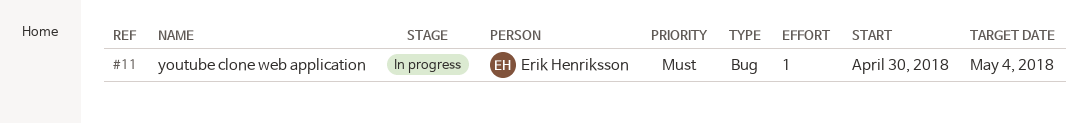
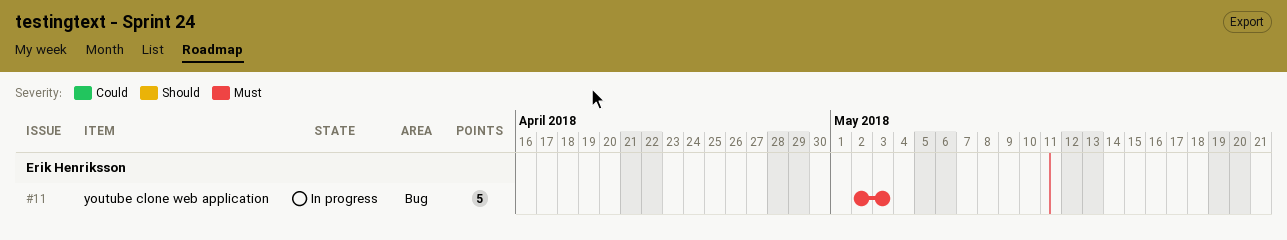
#11, estimate: 1 -> 5
#11, start: Apr 30 -> May 2
#11, due: May 4 -> May 3

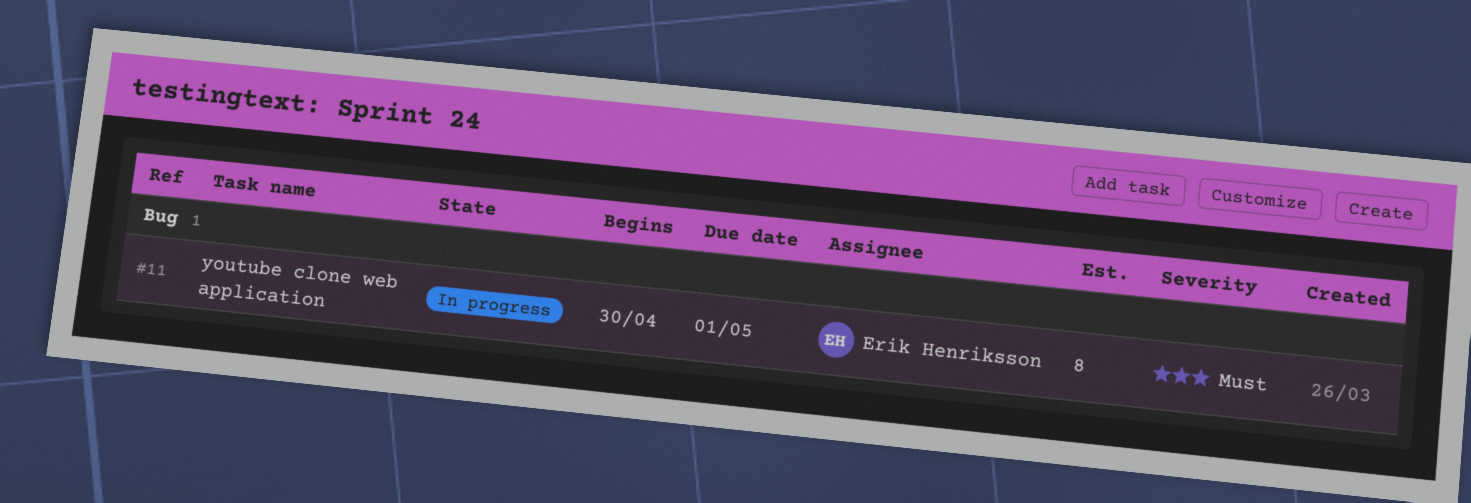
#11, estimate: 5 -> 8
#11, start: May 2 -> Apr 30
#11, due: May 3 -> May 1

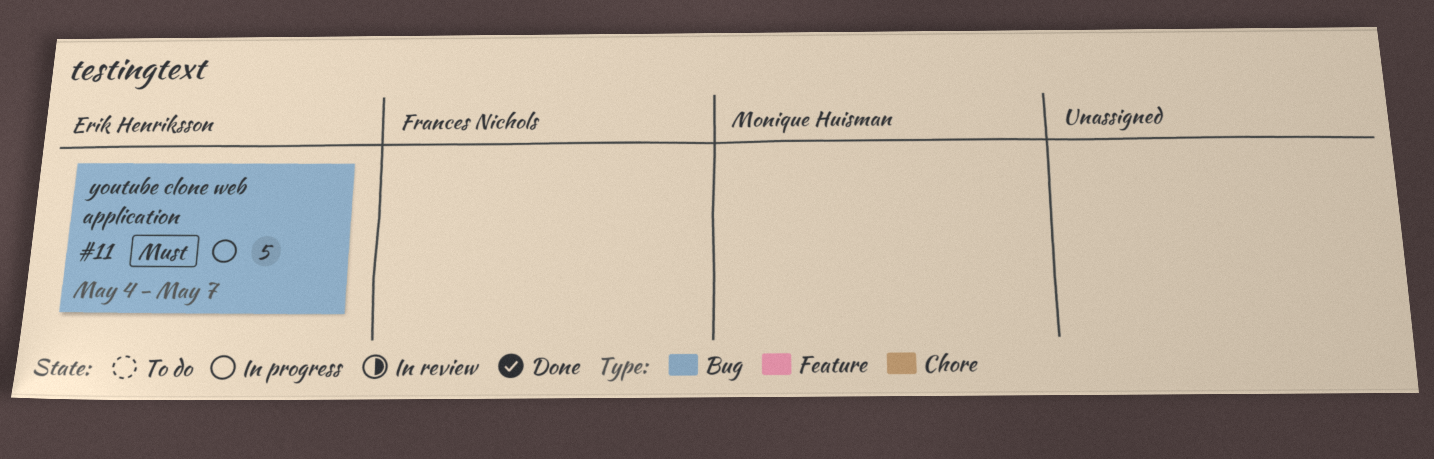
#11, estimate: 8 -> 5
#11, start: Apr 30 -> May 4
#11, due: May 1 -> May 7

